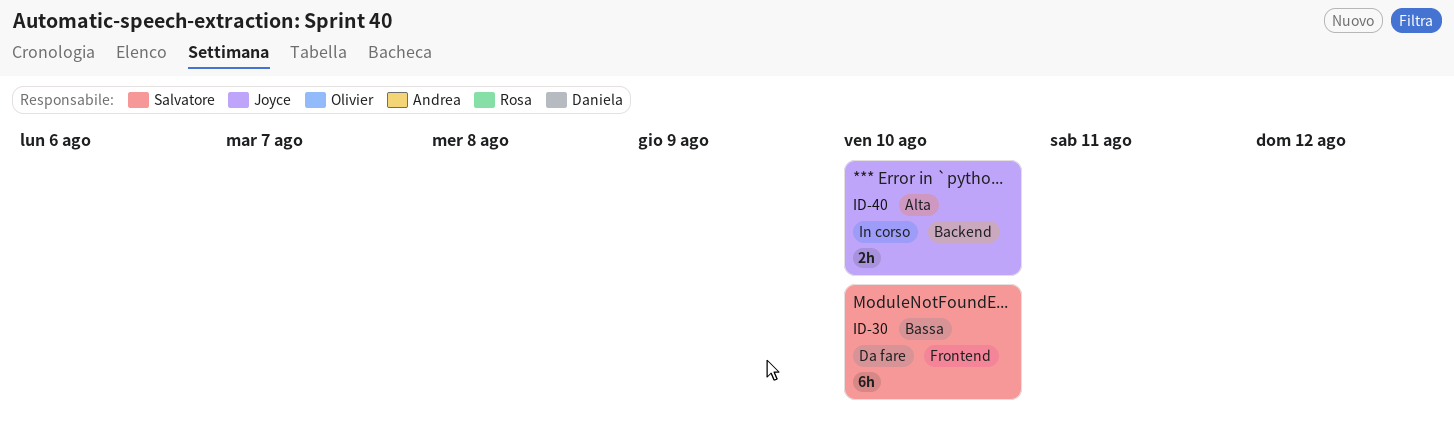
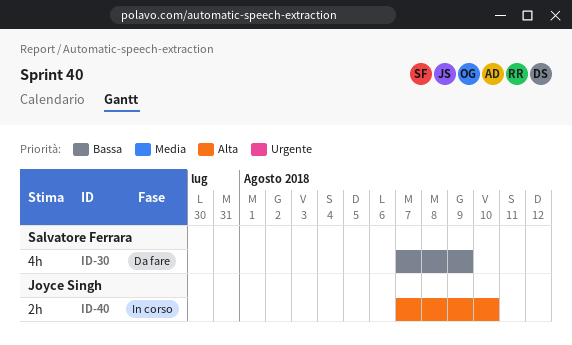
ID-30, estimate: 6h -> 4h
ID-30, due: Aug 10 -> Aug 9

